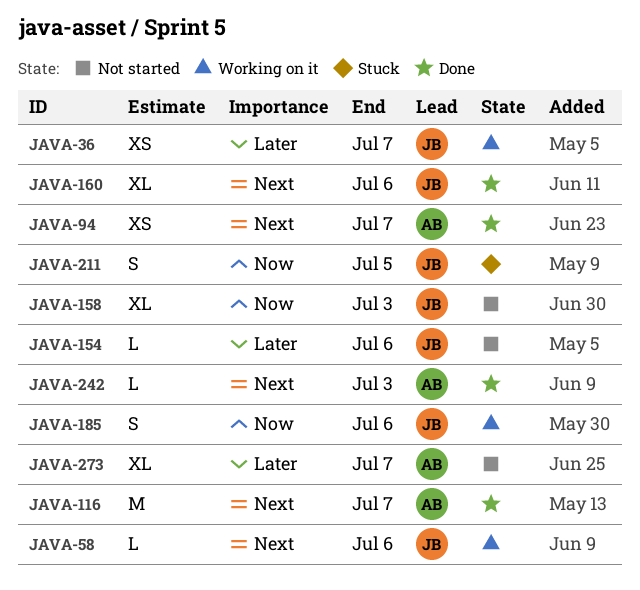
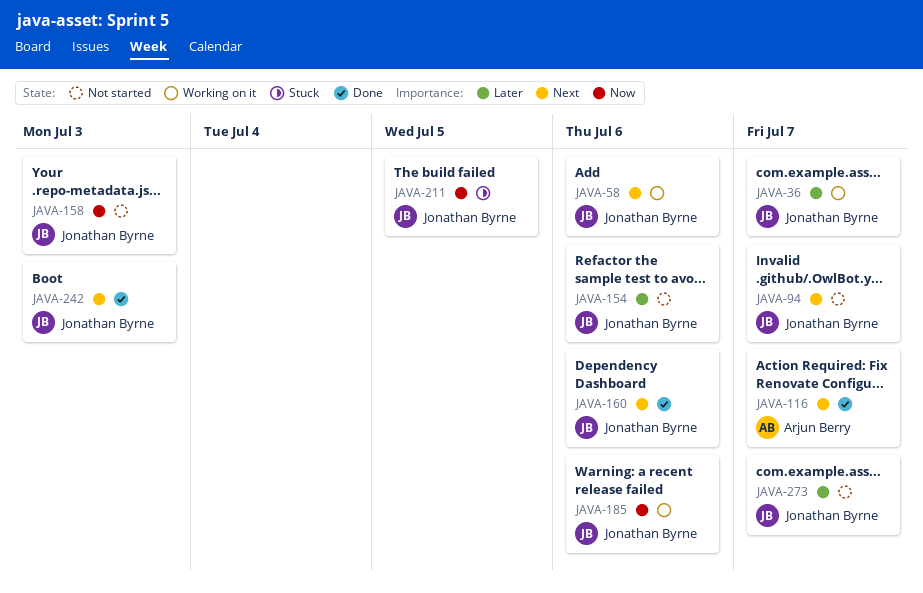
JAVA-94, status: Done -> Not started
JAVA-94, owner: Arjun Berry -> Jonathan Byrne
JAVA-242, owner: Arjun Berry -> Jonathan Byrne
JAVA-273, owner: Arjun Berry -> Jonathan Byrne

